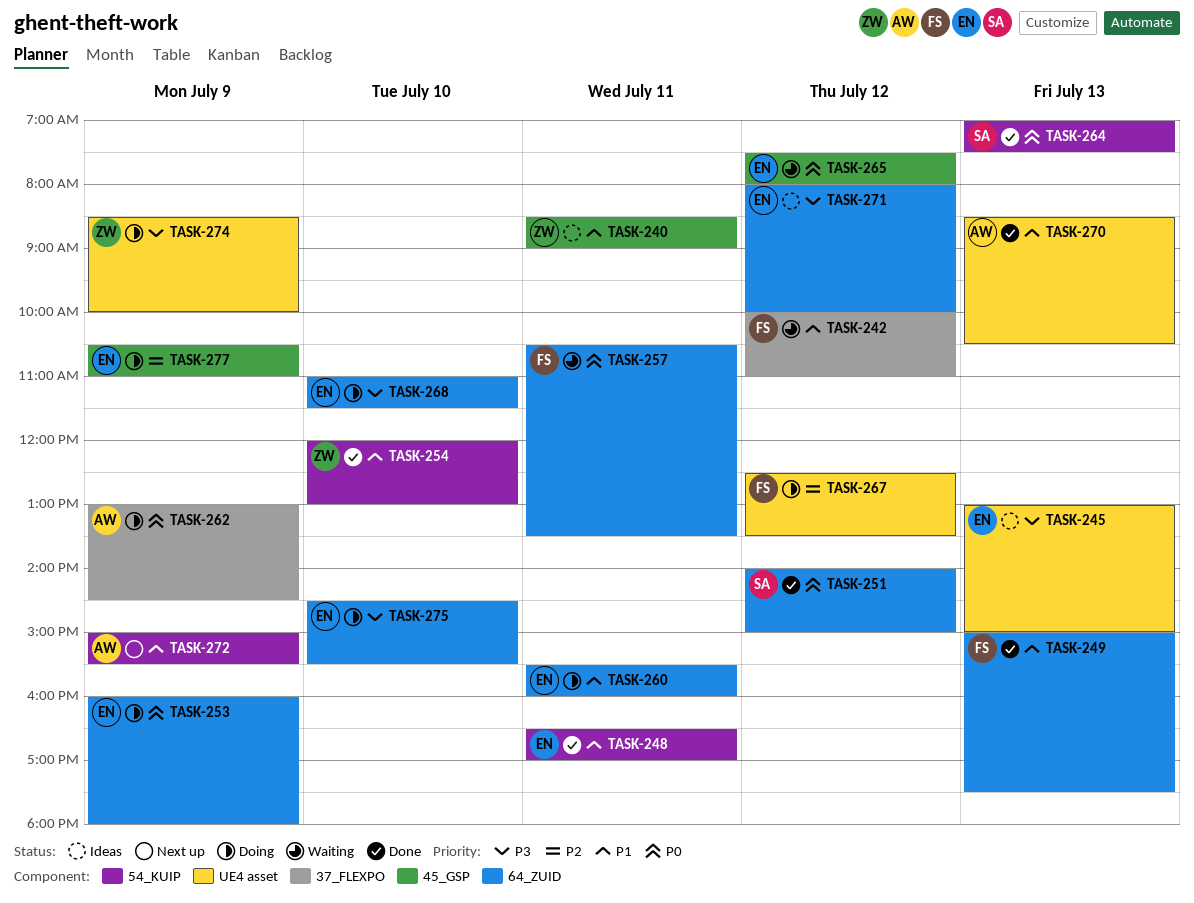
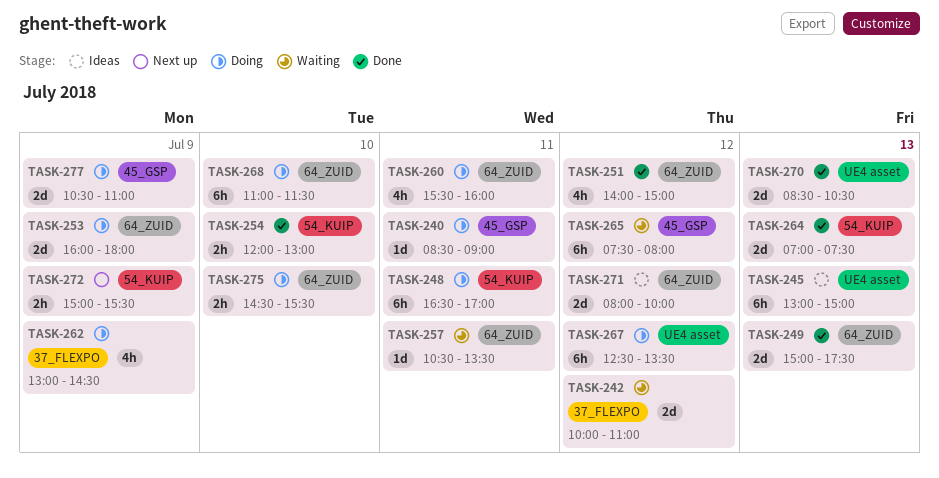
TASK-240, status: Ideas -> Doing
TASK-248, status: Done -> Doing
TASK-274: present -> none

